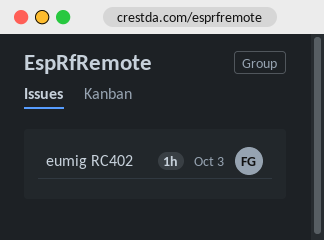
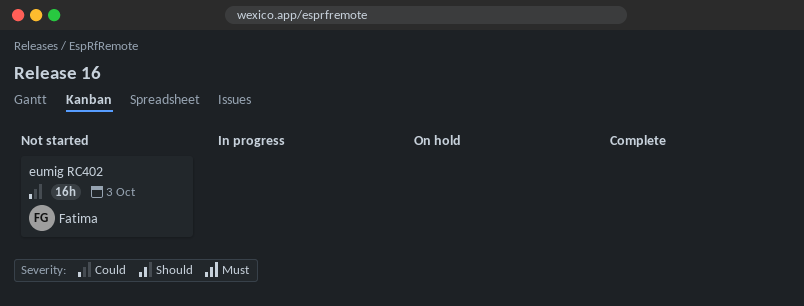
eumig RC402, estimate: 1h -> 16h

